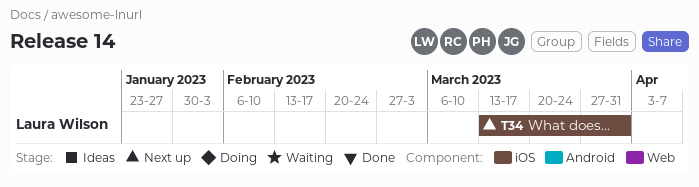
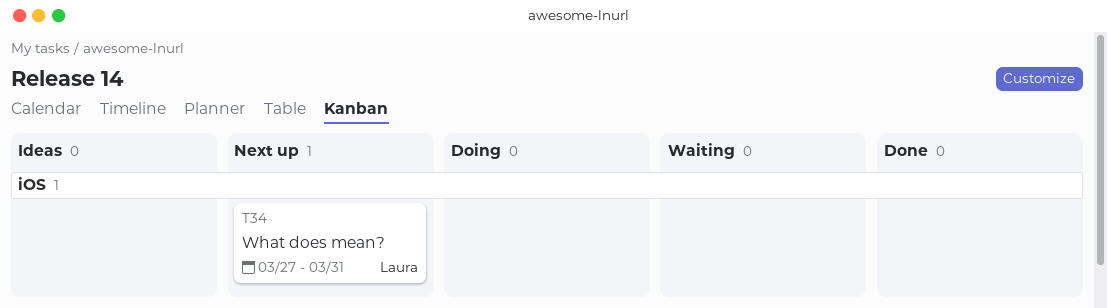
T34, start: Mar 13 -> Mar 27

